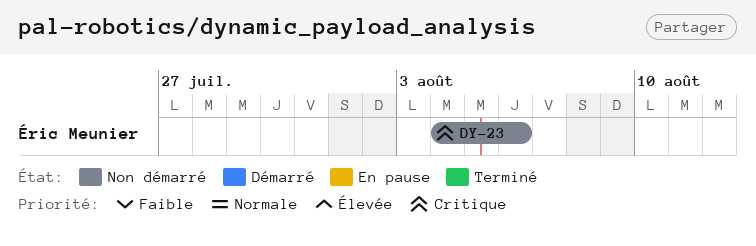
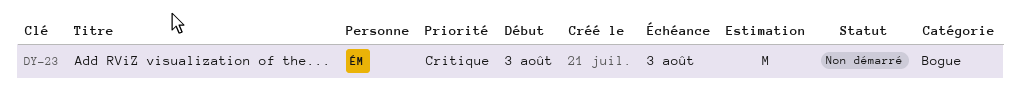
DY-23, start: Aug 4 -> Aug 3
DY-23, due: Aug 6 -> Aug 3

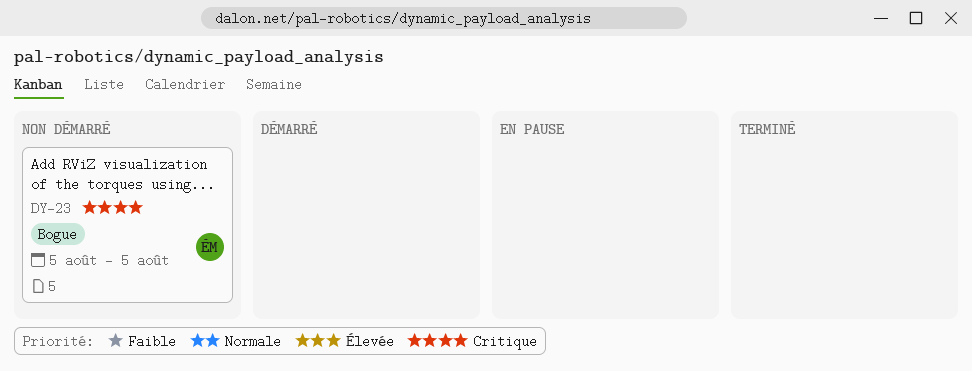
DY-23, start: Aug 3 -> Aug 5
DY-23, due: Aug 3 -> Aug 5

